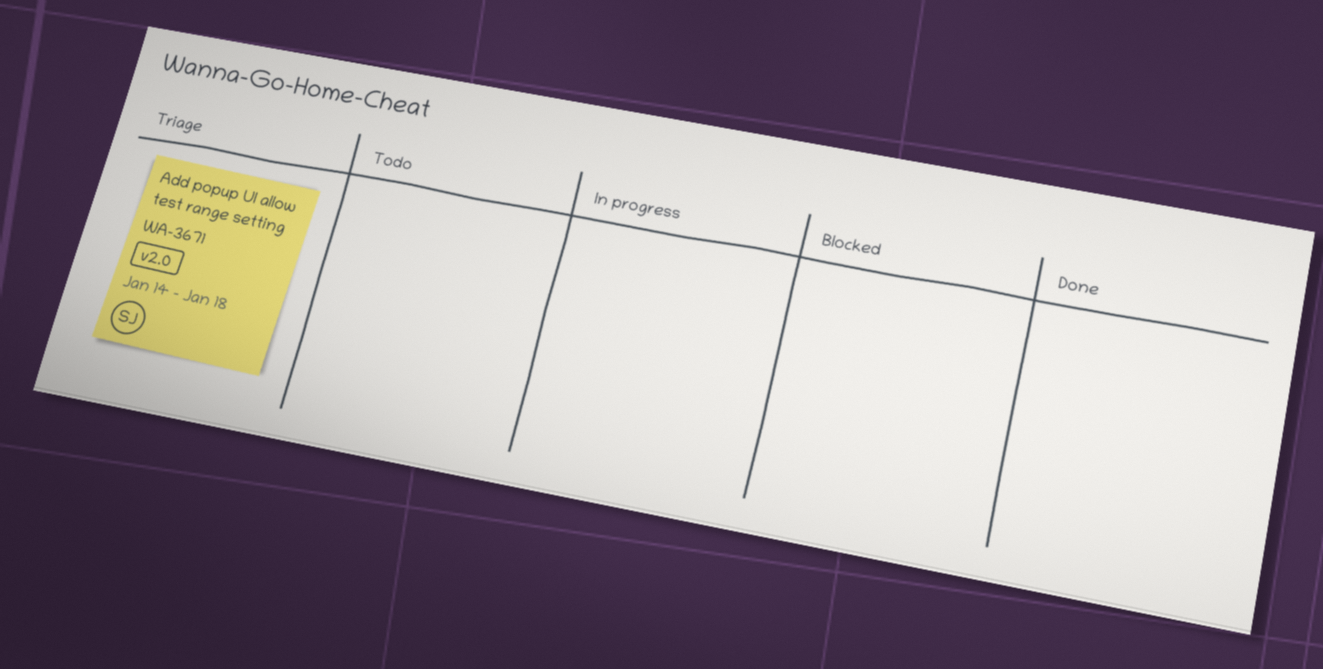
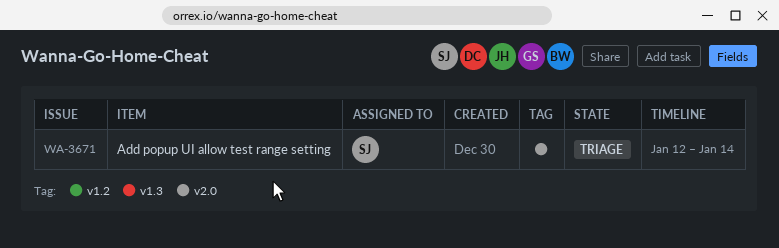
WA-3671, start: Jan 14 -> Jan 12
WA-3671, due: Jan 18 -> Jan 14

